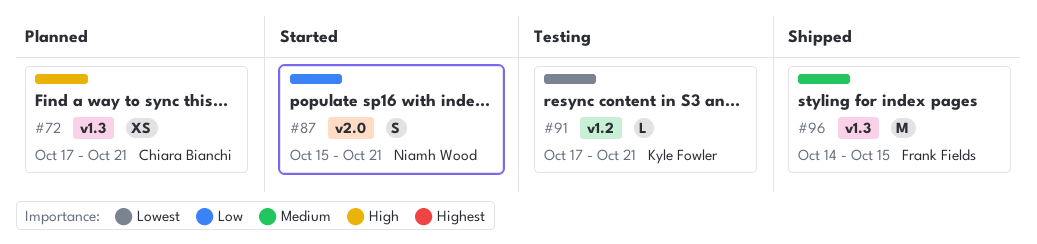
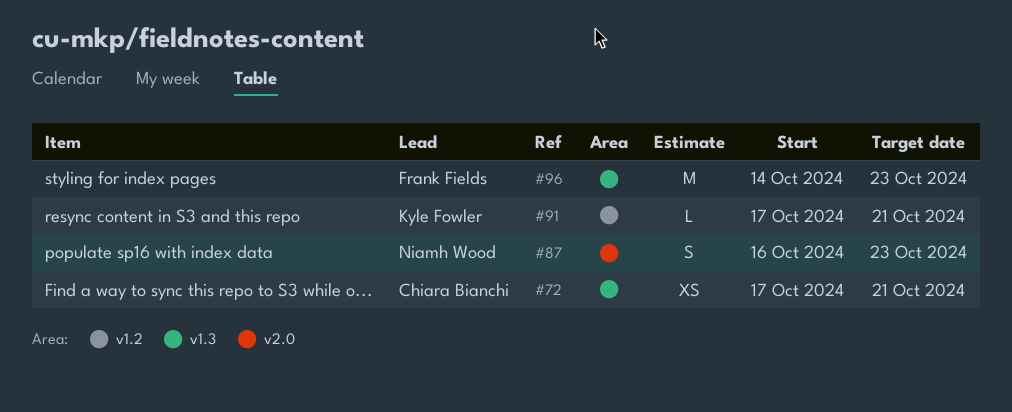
#87, start: Oct 15 -> Oct 16
#87, due: Oct 21 -> Oct 23
#96, due: Oct 15 -> Oct 23

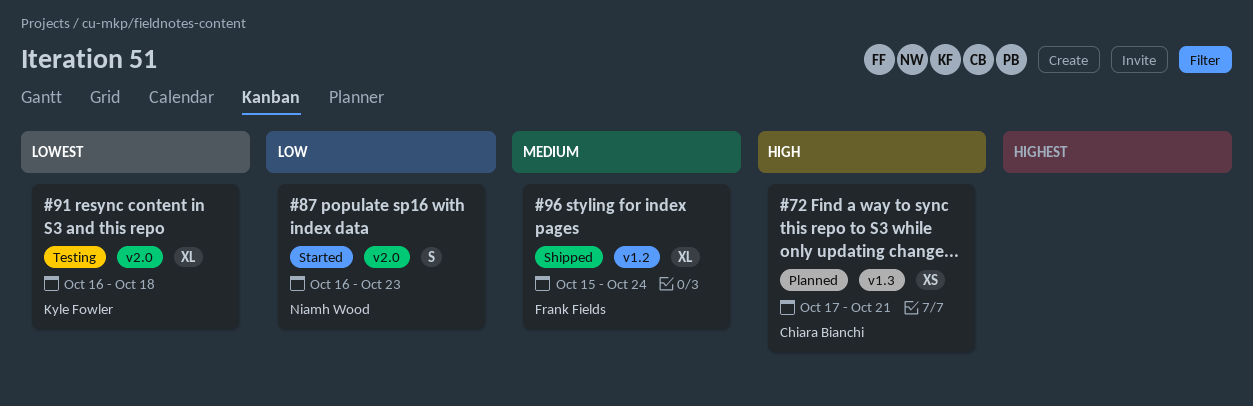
#91, label: v1.2 -> v2.0
#91, estimate: L -> XL
#91, start: Oct 17 -> Oct 16
#91, due: Oct 21 -> Oct 18
#96, label: v1.3 -> v1.2
#96, estimate: M -> XL
#96, start: Oct 14 -> Oct 15
#96, due: Oct 23 -> Oct 24

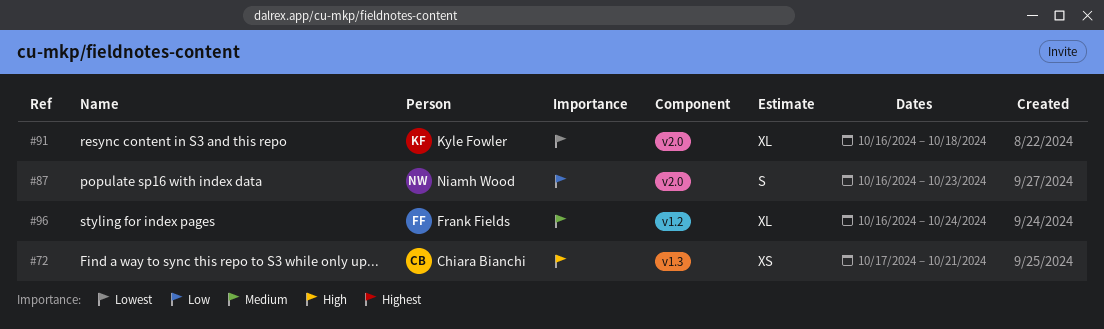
#96, start: Oct 15 -> Oct 16

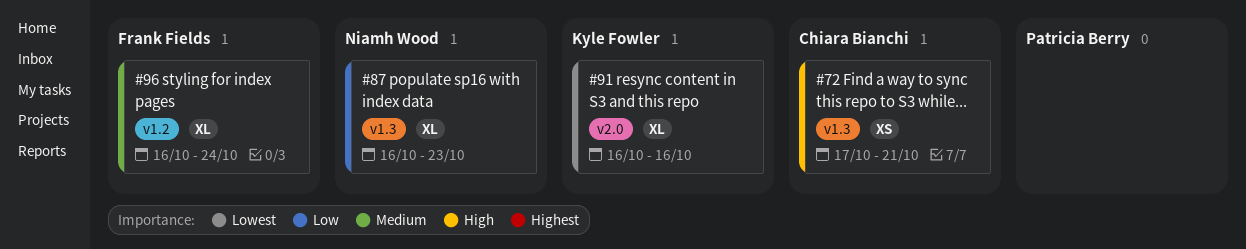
#87, label: v2.0 -> v1.3
#87, estimate: S -> XL
#91, due: Oct 18 -> Oct 16

